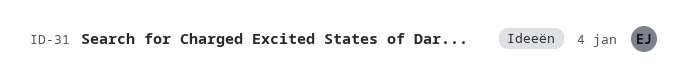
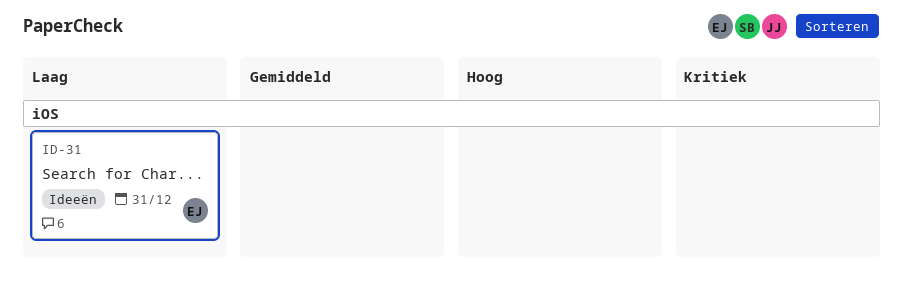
ID-31, due: Jan 4 -> Dec 31

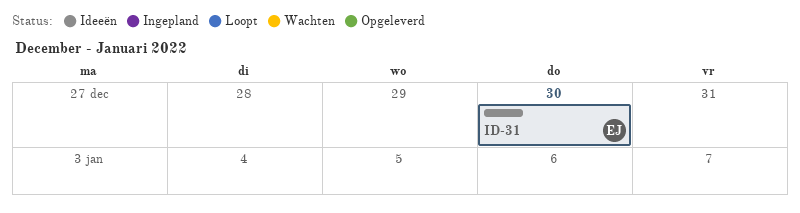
ID-31, due: Dec 31 -> Dec 30

